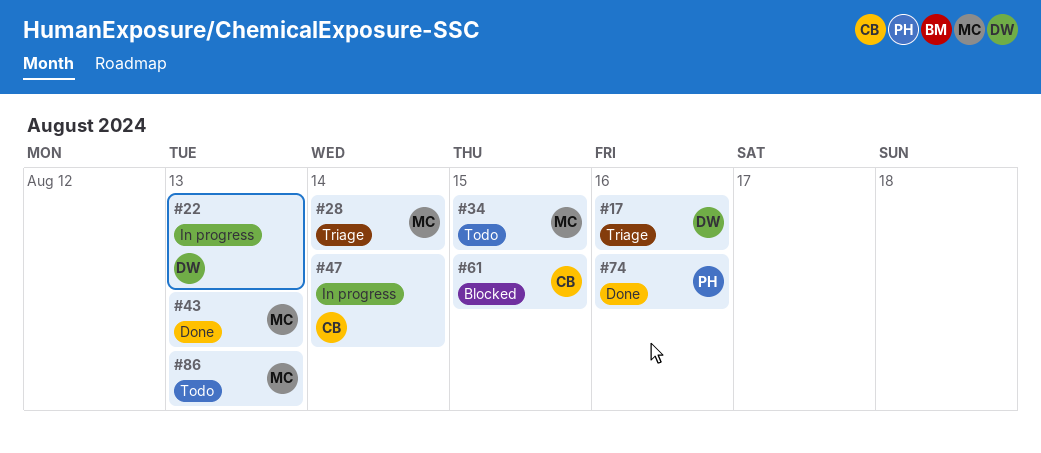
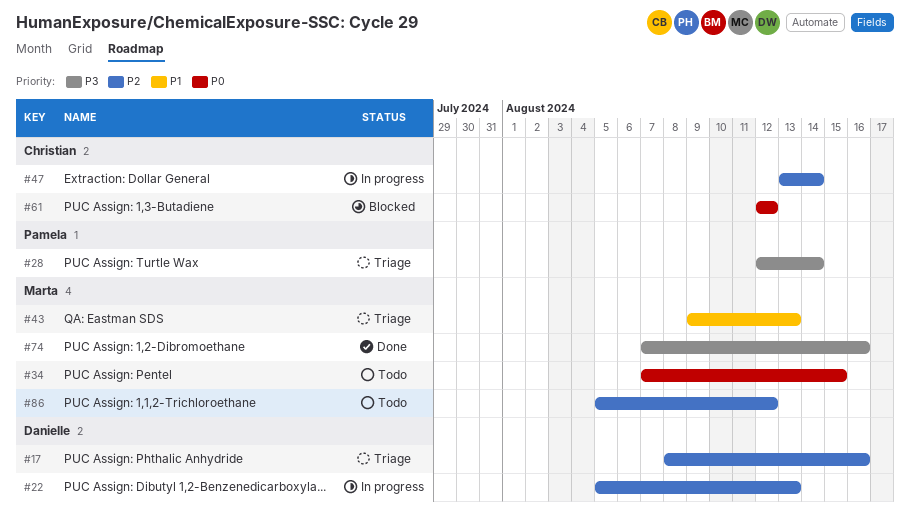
#28, owner: Marta -> Pamela
#43, status: Done -> Triage
#61, due: Aug 15 -> Aug 12
#74, owner: Pamela -> Marta
#86, due: Aug 13 -> Aug 12

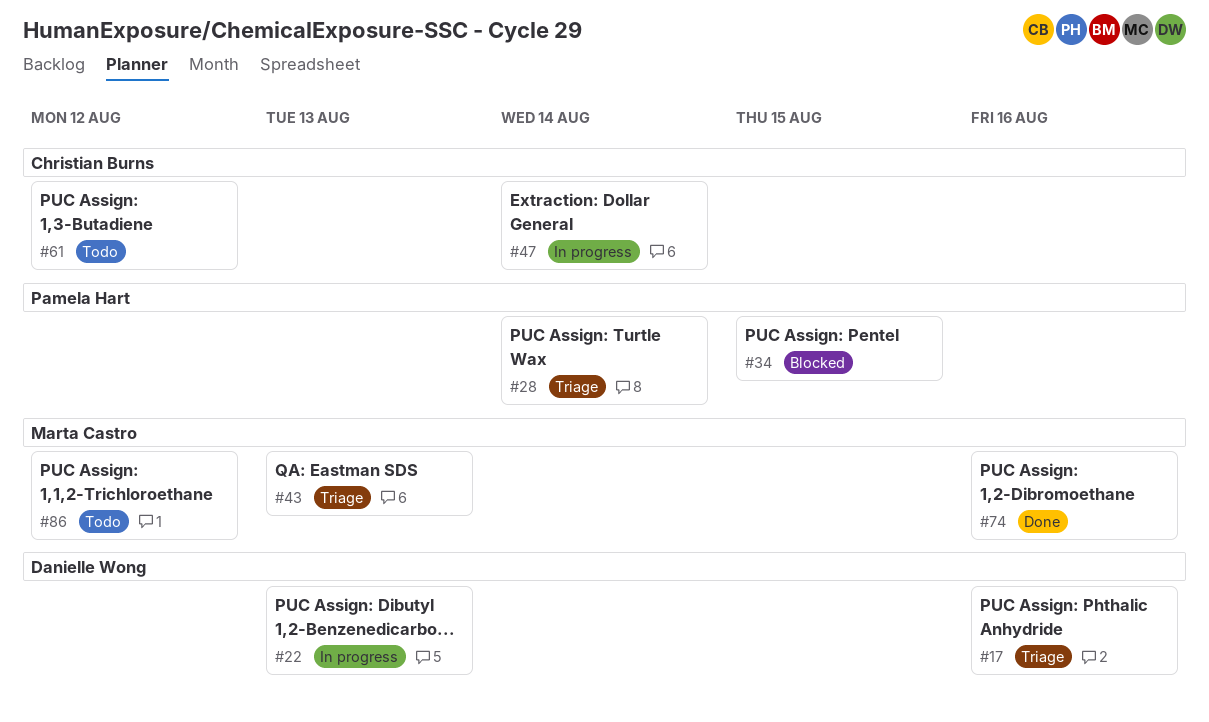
#34, status: Todo -> Blocked
#34, owner: Marta Castro -> Pamela Hart
#61, status: Blocked -> Todo

